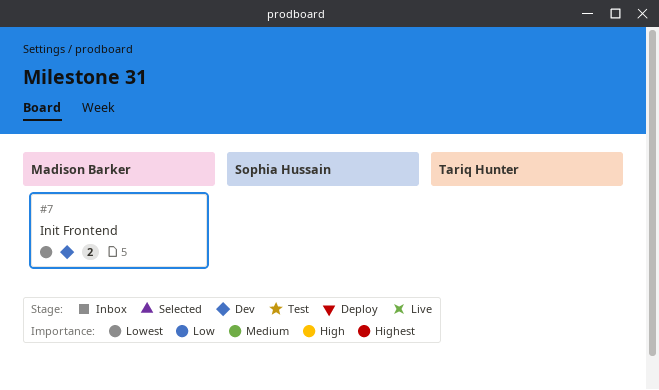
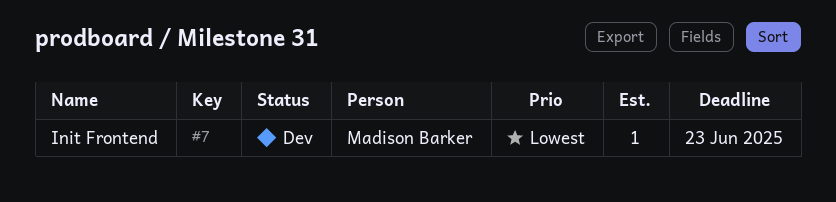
#7, estimate: 2 -> 1

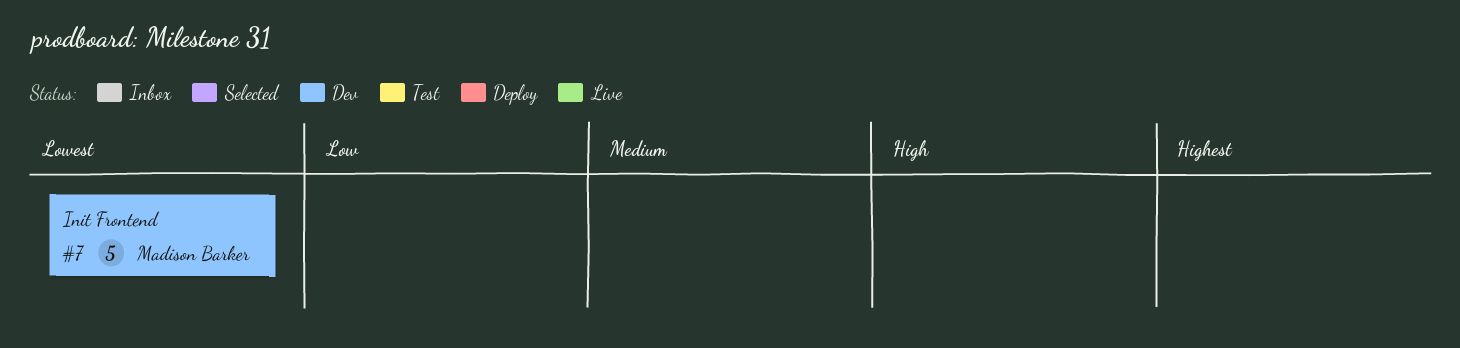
#7, estimate: 1 -> 5

